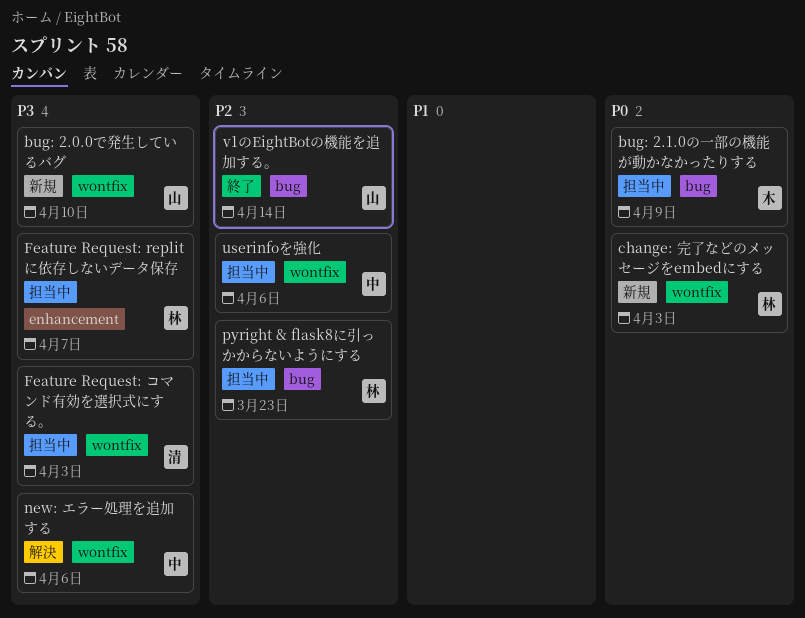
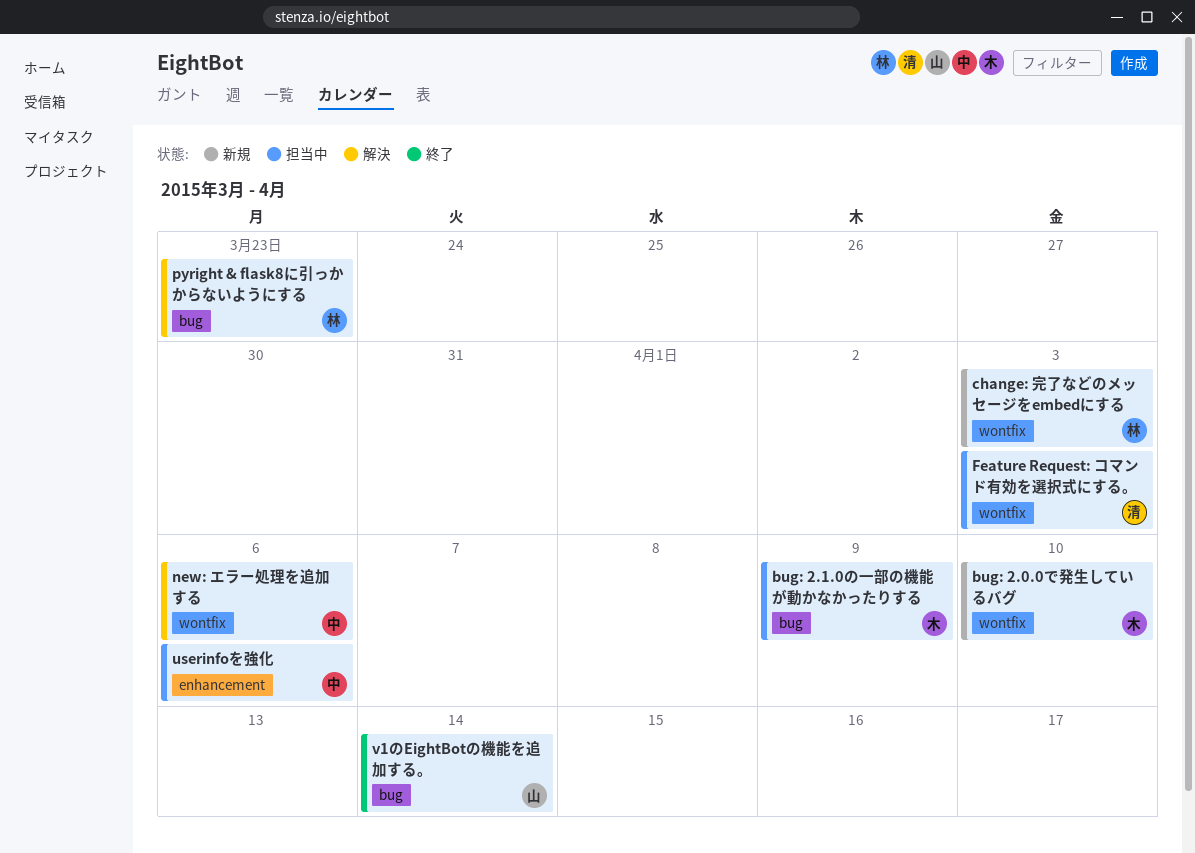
bug: 2.0.0で発生しているバグ, owner: 山 -> 木
Feature Request: replitに依存しないデータ保存: present -> none
pyright & flask8に引っかからないようにする, status: 担当中 -> 解決
userinfoを強化, label: wontfix -> enhancement

